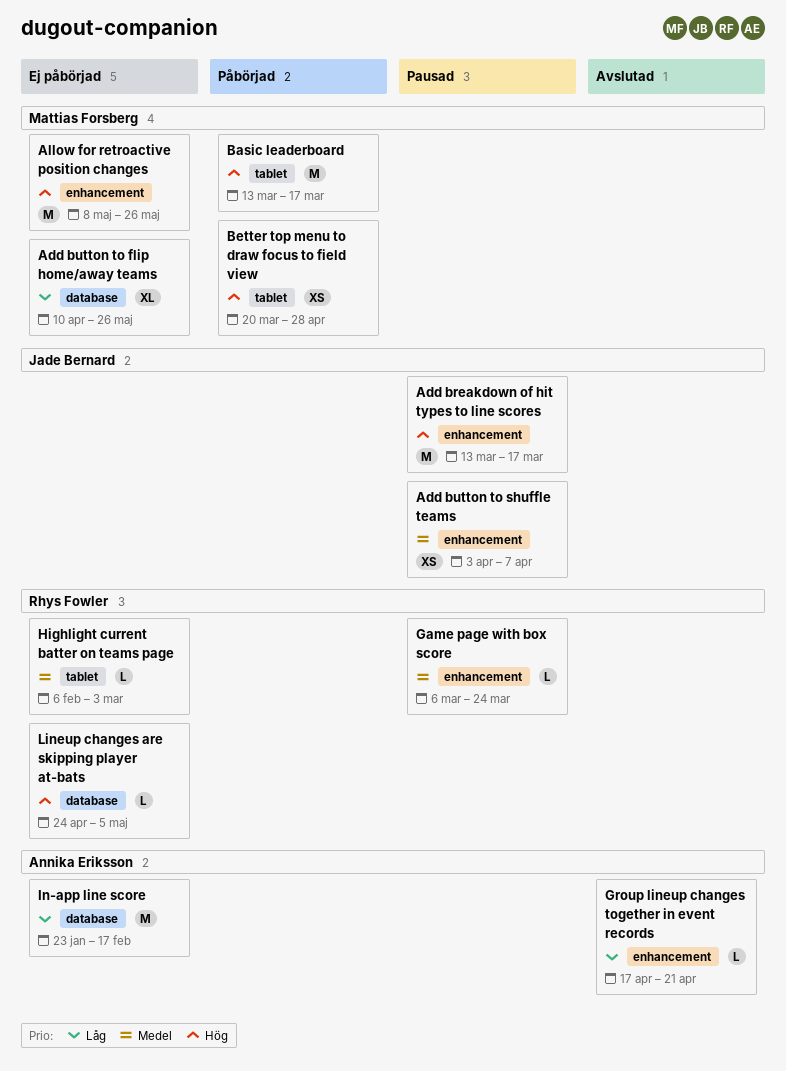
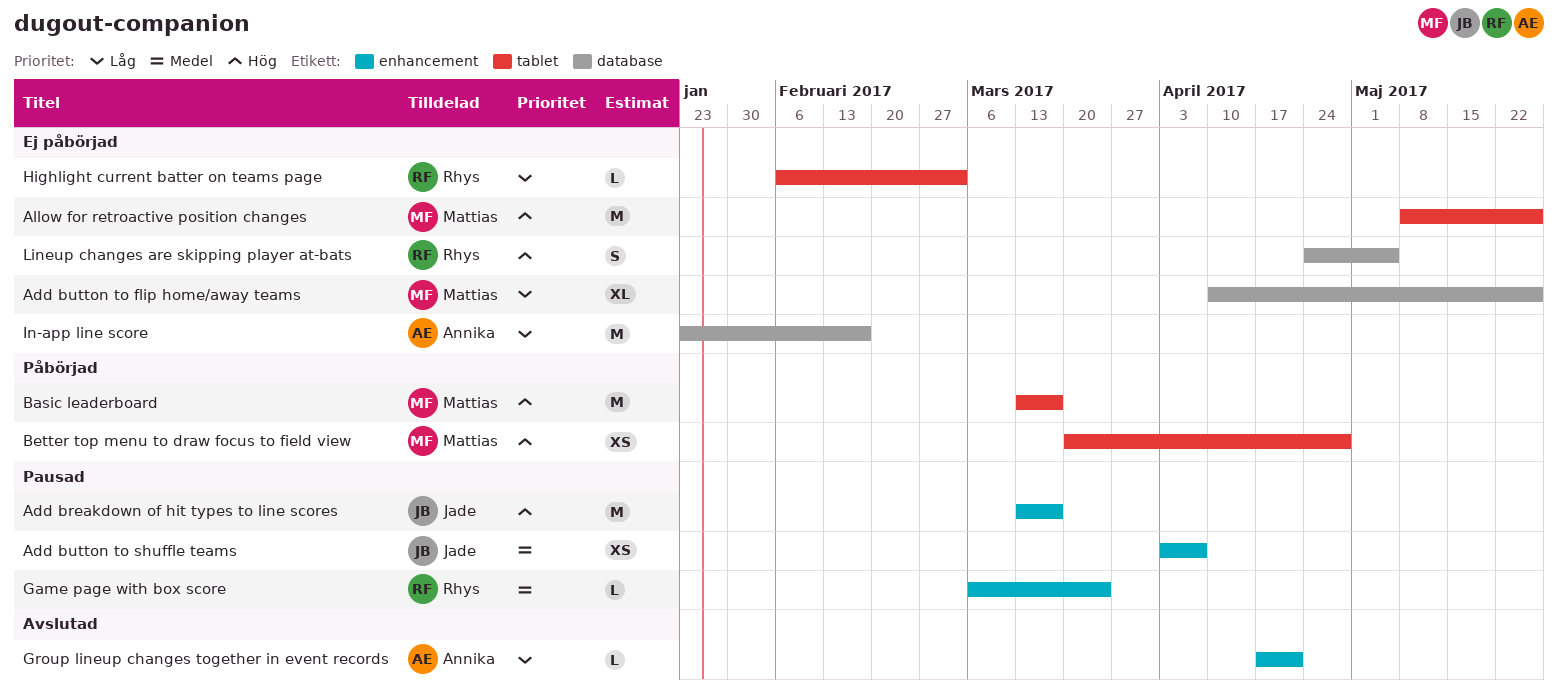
Allow for retroactive position changes, label: enhancement -> tablet
Highlight current batter on teams page, priority: Medel -> Låg
Lineup changes are skipping player at-bats, estimate: L -> S

